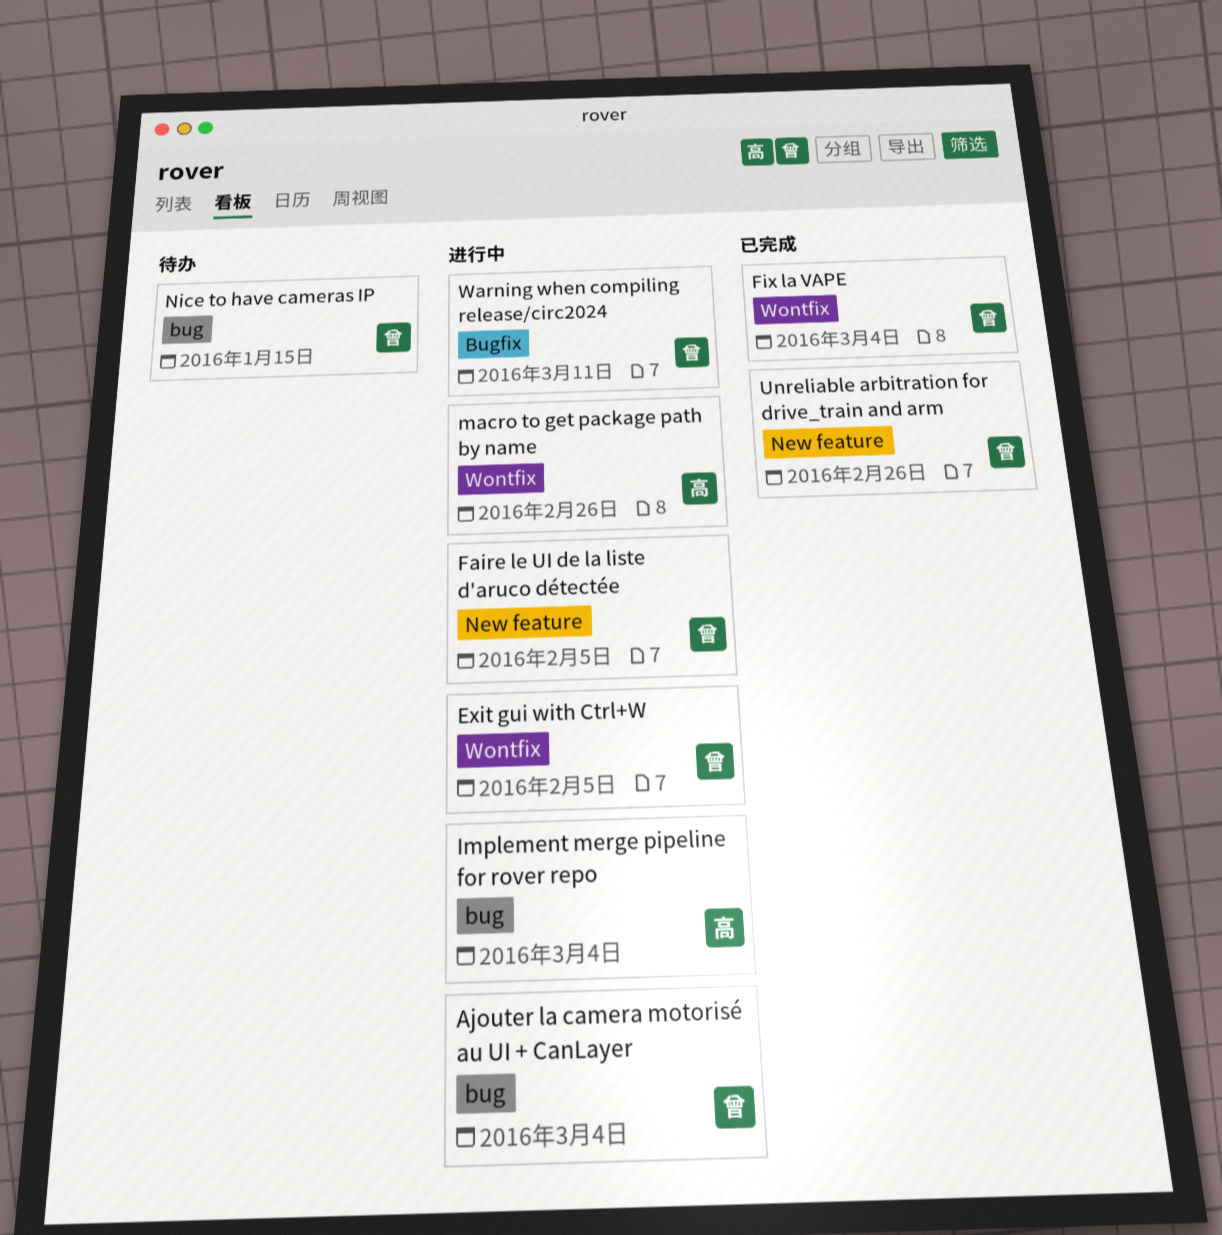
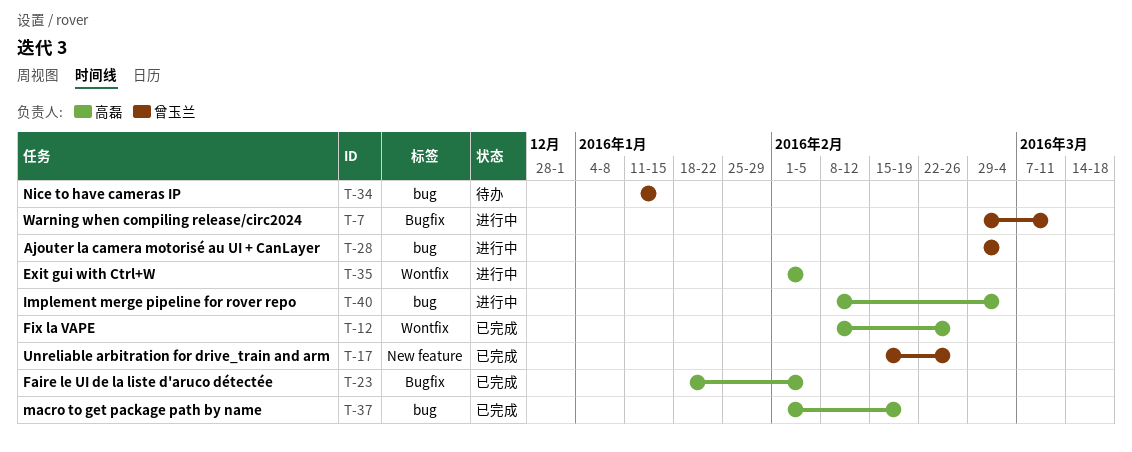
Exit gui with Ctrl+W, owner: 曾玉兰 -> 高磊
Faire le UI de la liste d'aruco détectée, status: 进行中 -> 已完成
Faire le UI de la liste d'aruco détectée, owner: 曾玉兰 -> 高磊
Faire le UI de la liste d'aruco détectée, label: New feature -> Bugfix
Fix la VAPE, owner: 曾玉兰 -> 高磊
Fix la VAPE, due: Mar 4 -> Feb 26
macro to get package path by name, status: 进行中 -> 已完成
macro to get package path by name, label: Wontfix -> bug
macro to get package path by name, due: Feb 26 -> Feb 19

